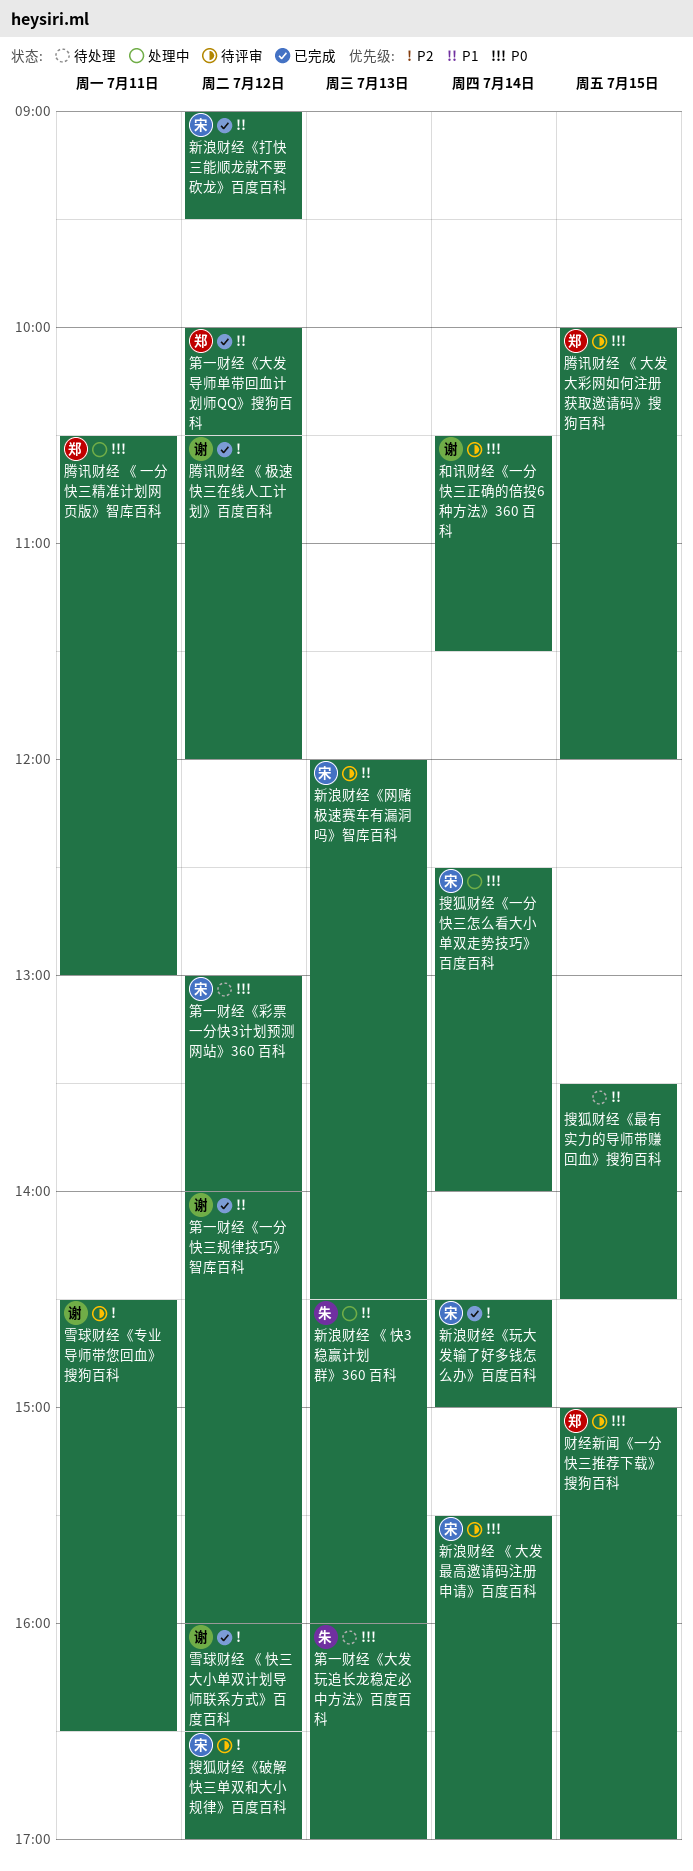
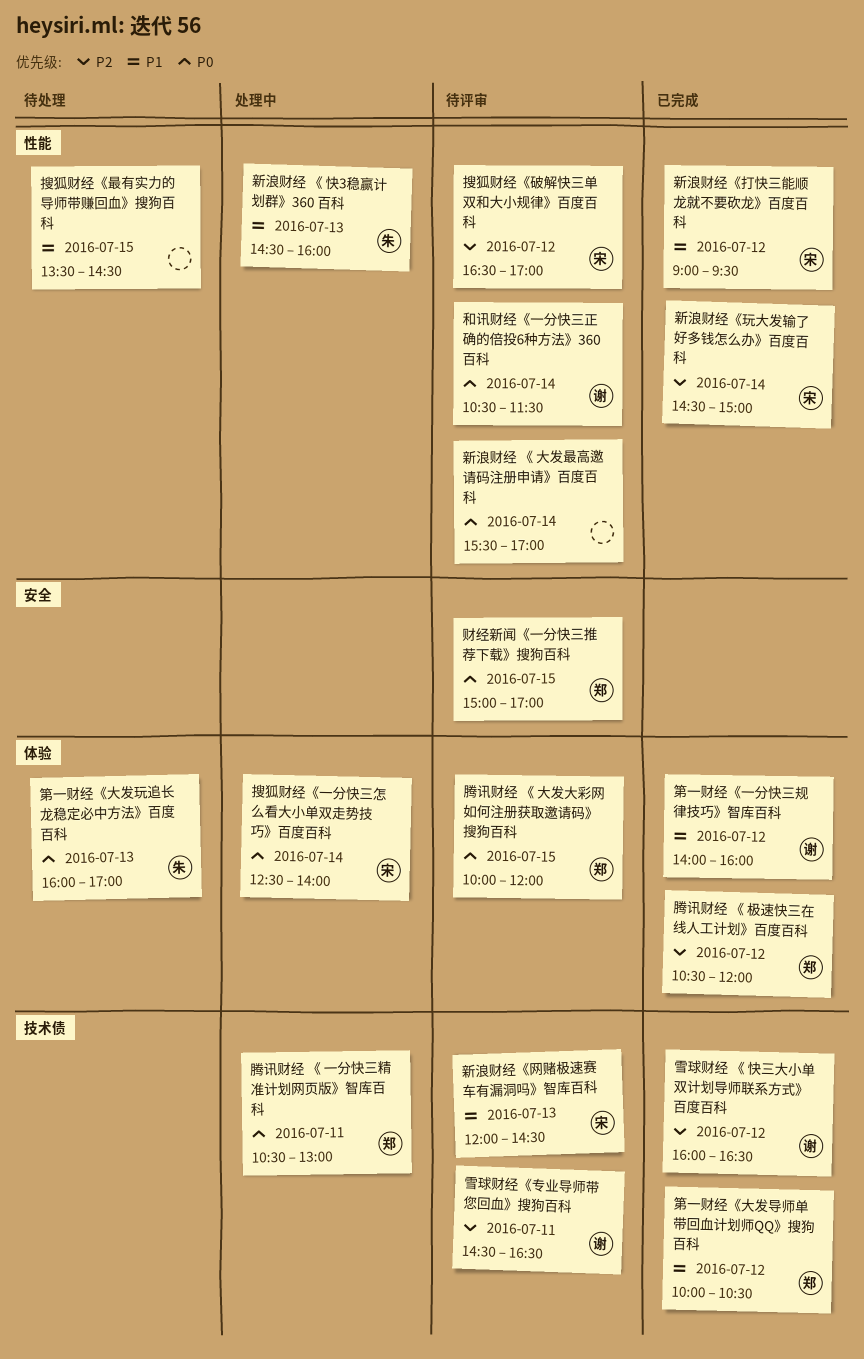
新浪财经 《 大发最高邀请码注册申请》百度百科, owner: 宋 -> none
第一财经《彩票一分快3计划预测网站》360 百科: present -> none
腾讯财经 《 极速快三在线人工计划》百度百科, owner: 谢 -> 郑

